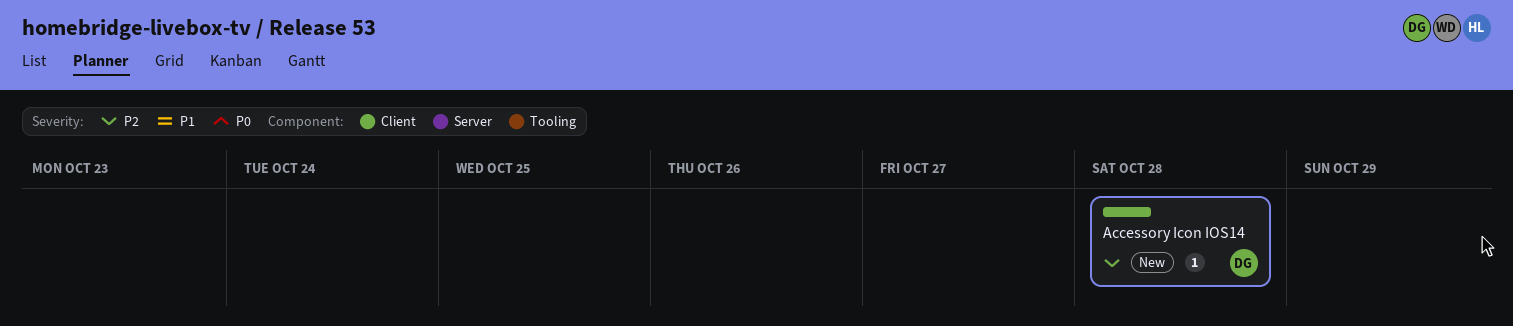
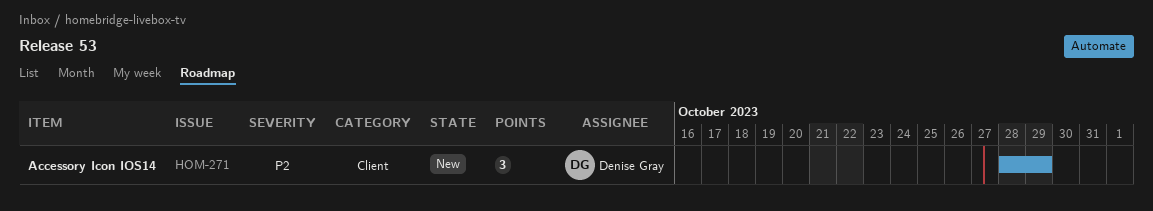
Accessory Icon IOS14, estimate: 1 -> 3
Accessory Icon IOS14, due: Oct 28 -> Oct 29

